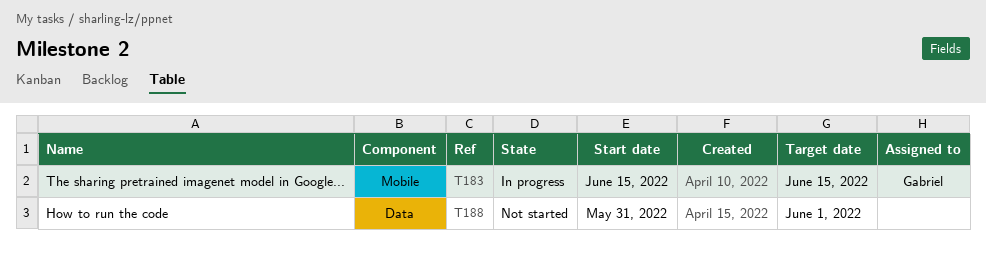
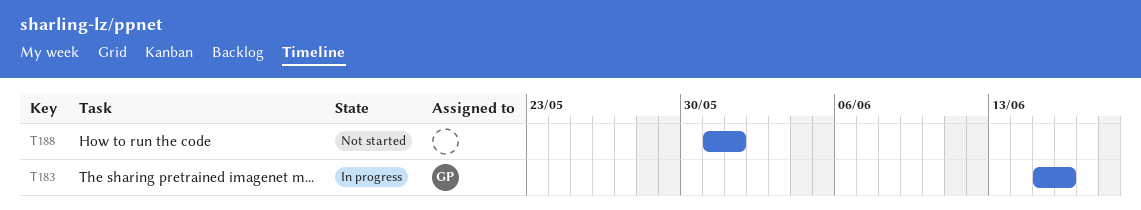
T183, due: Jun 15 -> Jun 16

